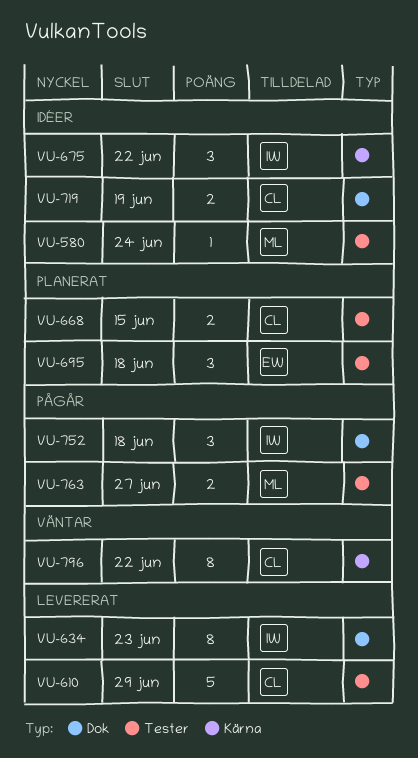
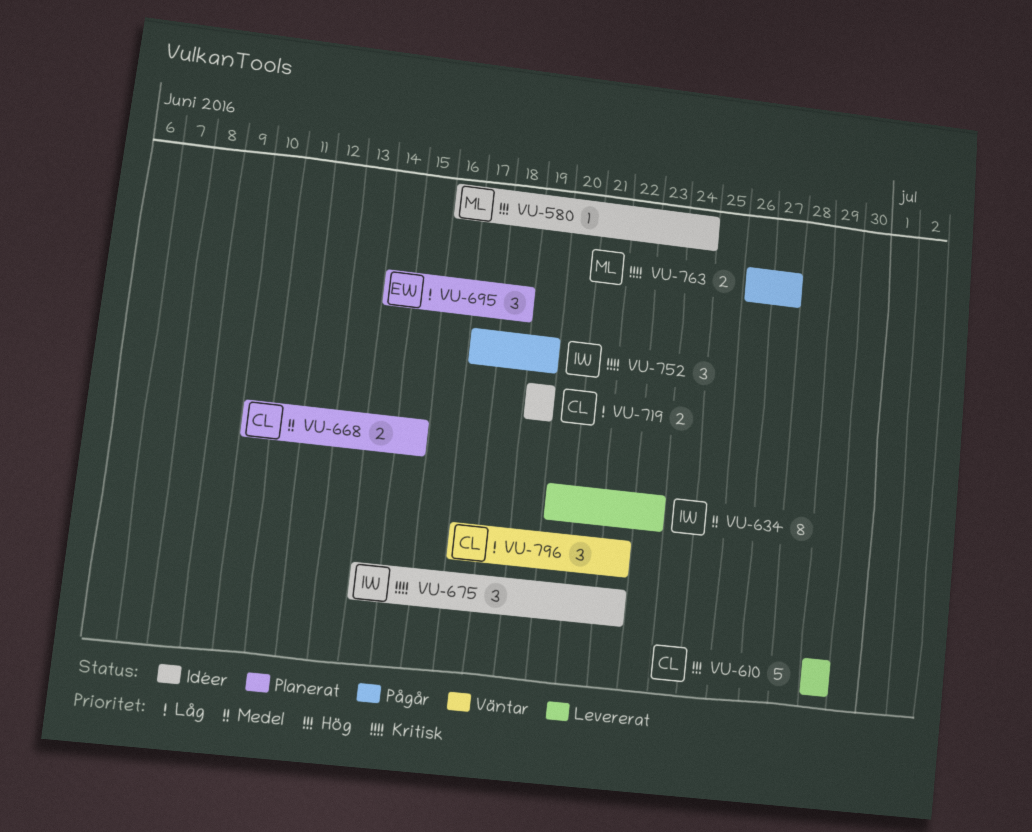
VU-752, due: Jun 18 -> Jun 19
VU-796, estimate: 8 -> 3

